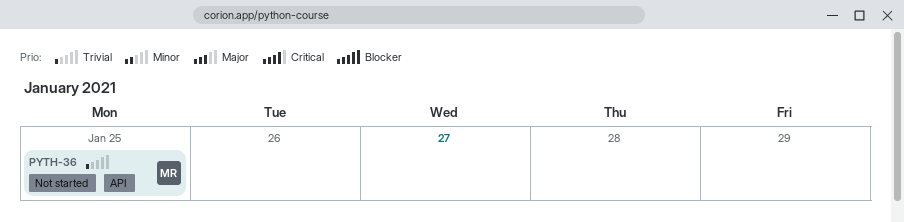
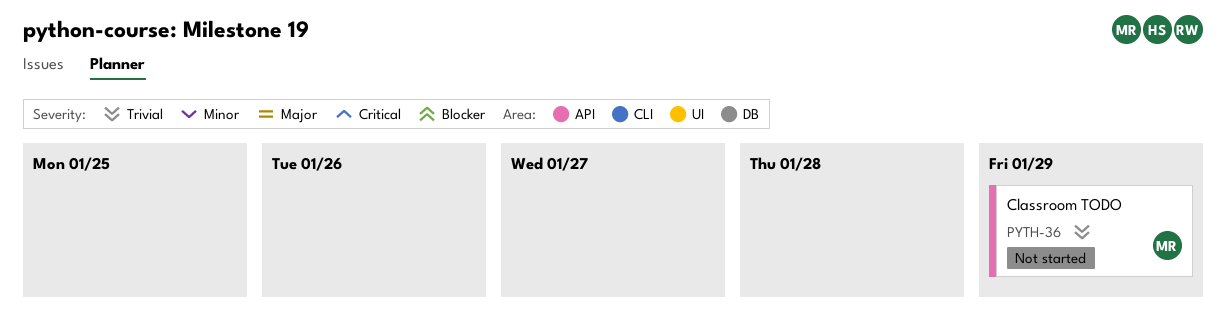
PYTH-36, due: Jan 25 -> Jan 29

